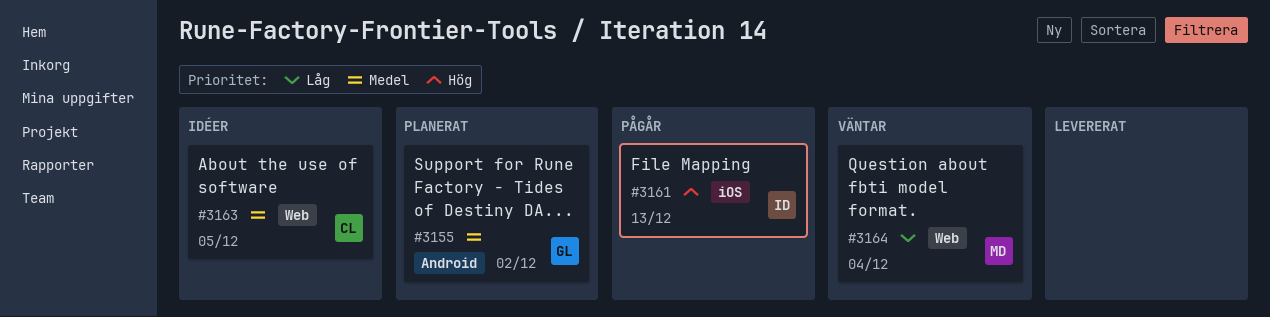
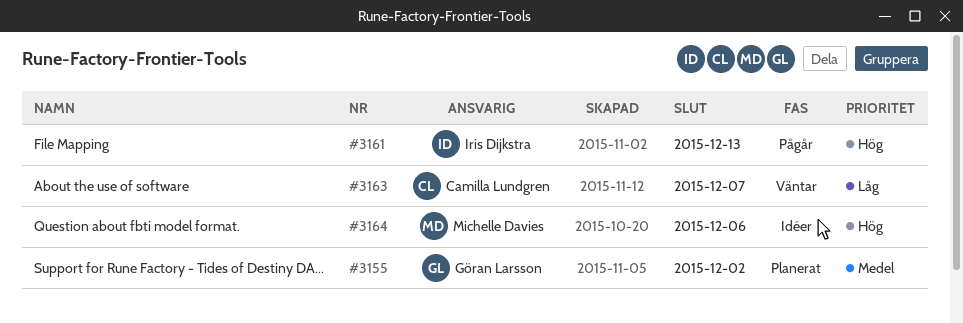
#3163, status: Idéer -> Väntar
#3163, priority: Medel -> Låg
#3163, due: Dec 5 -> Dec 7
#3164, status: Väntar -> Idéer
#3164, priority: Låg -> Hög
#3164, due: Dec 4 -> Dec 6

